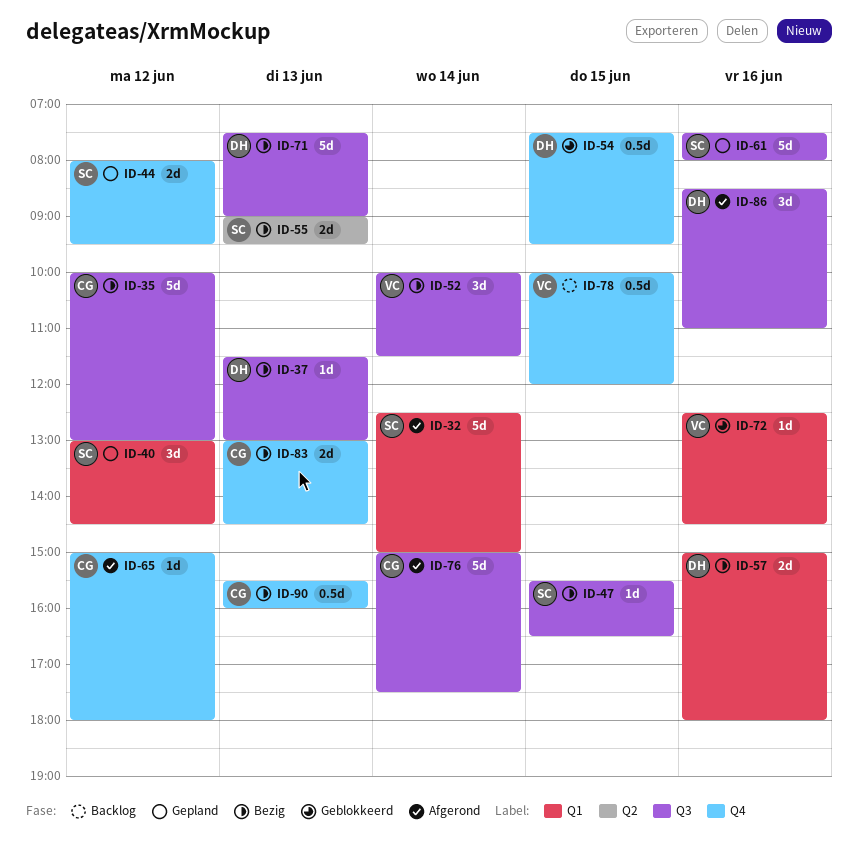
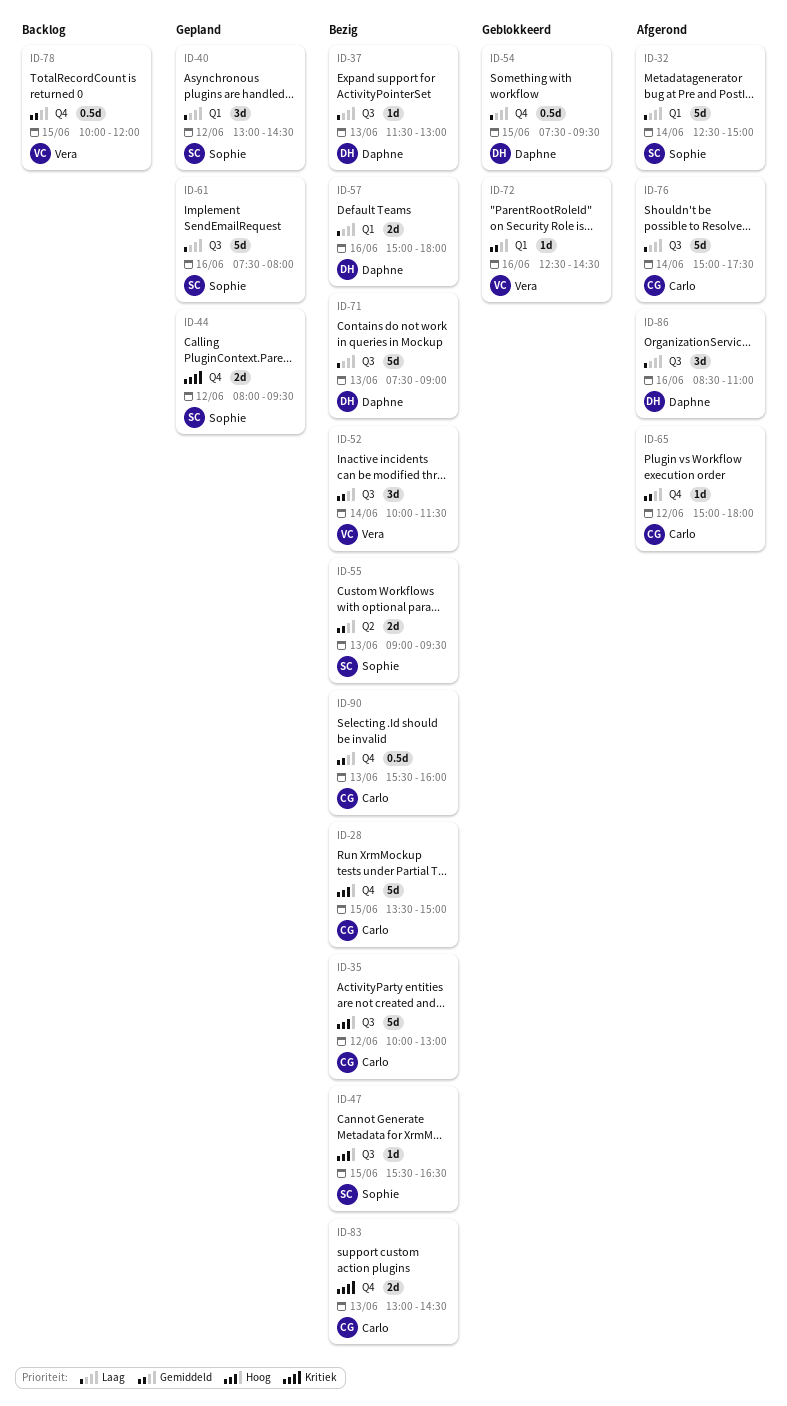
ID-28: none -> present

